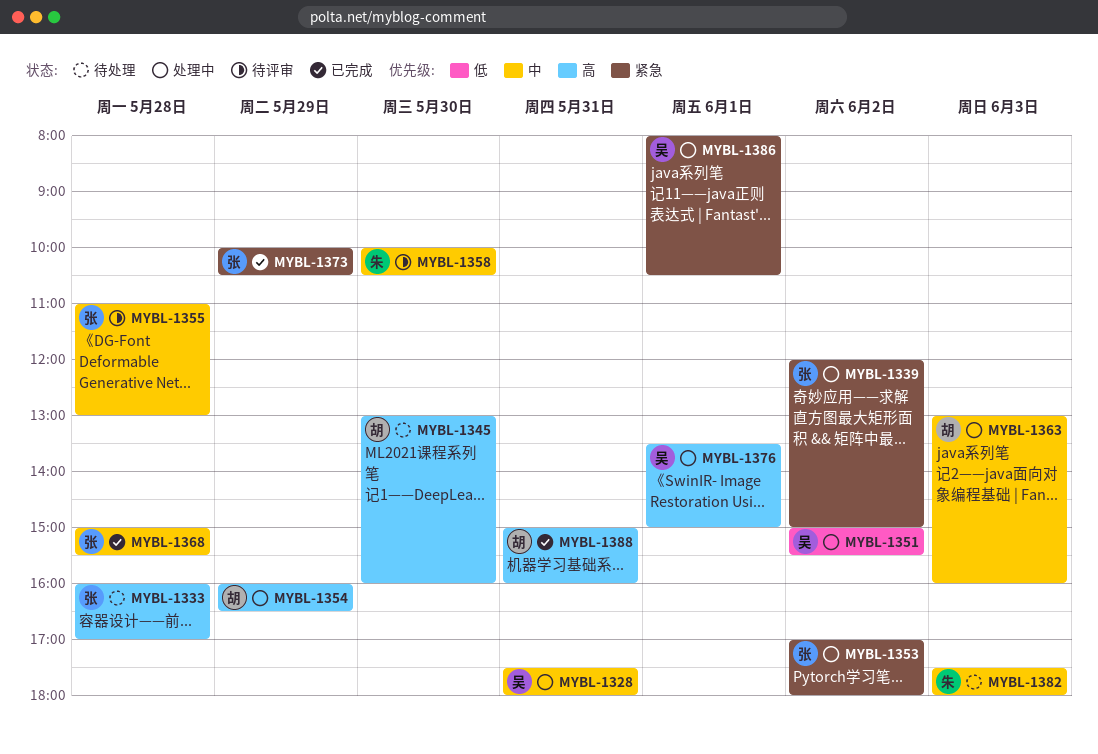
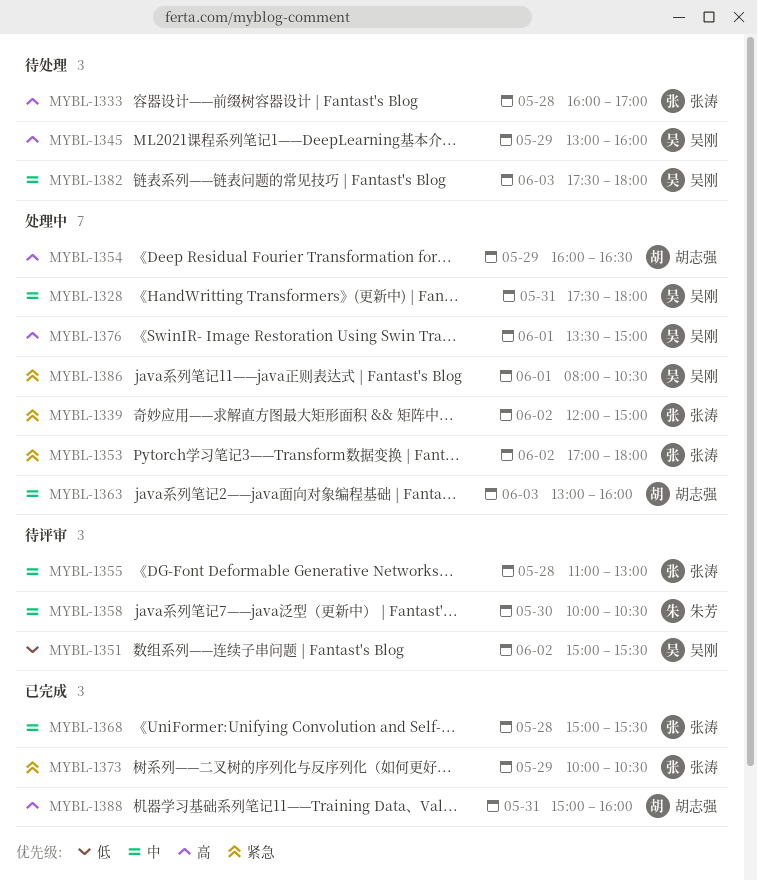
MYBL-1345, owner: 胡志强 -> 吴刚
MYBL-1345, day: May 30 -> May 29
MYBL-1351, status: 处理中 -> 待评审
MYBL-1382, owner: 朱芳 -> 吴刚

